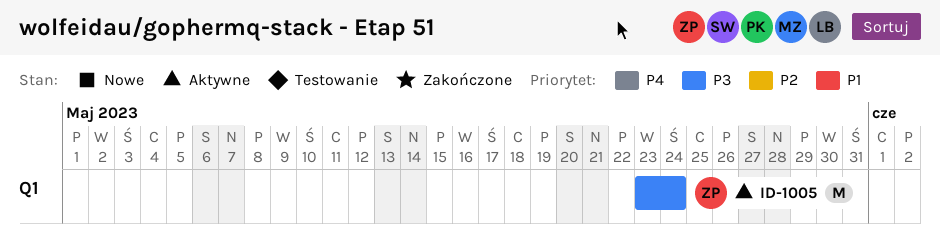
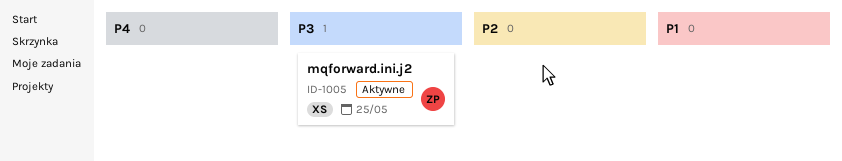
ID-1005, estimate: M -> XS
ID-1005, due: May 24 -> May 25

